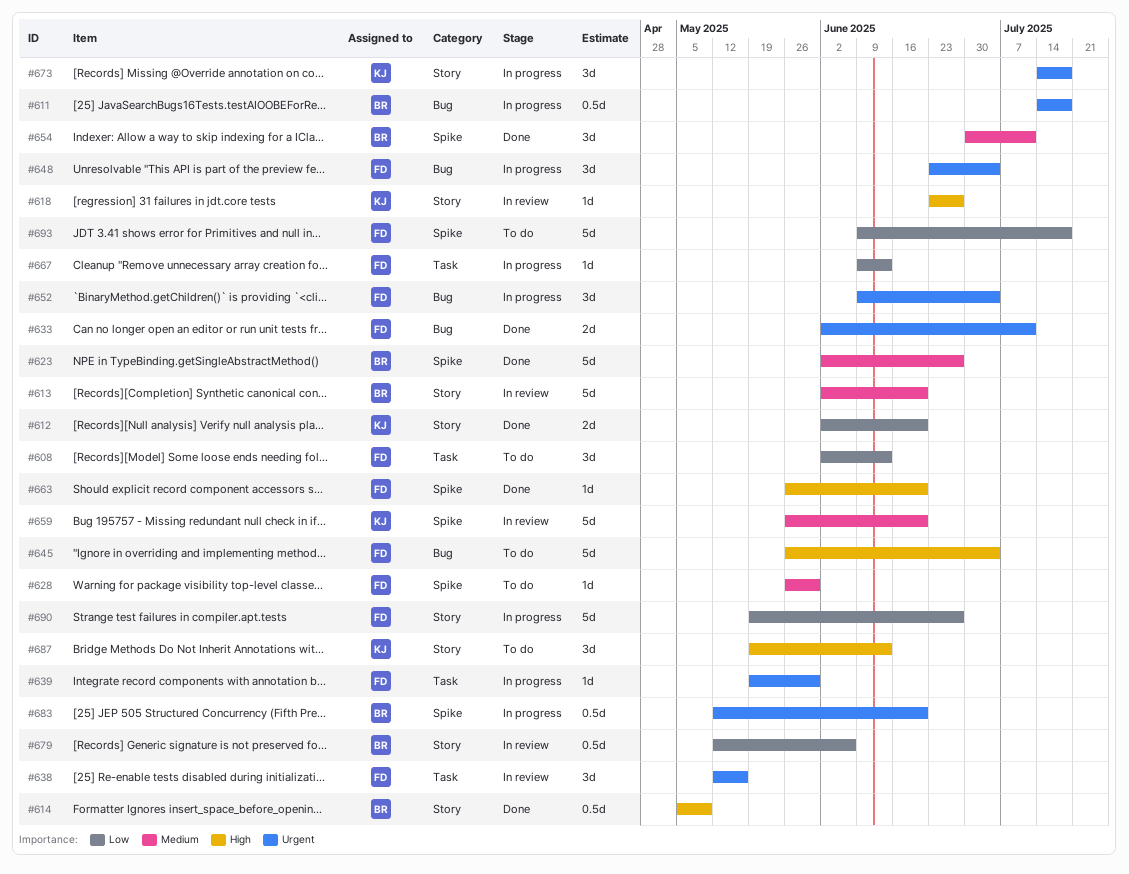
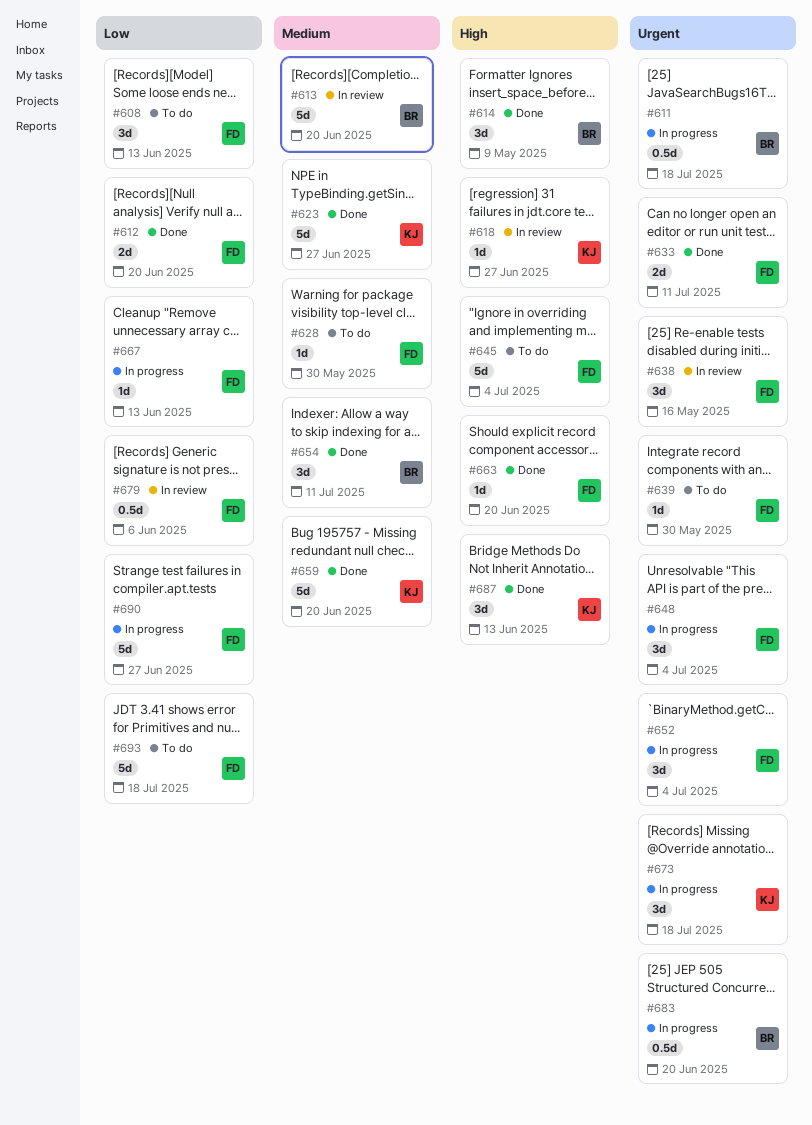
#612, owner: KJ -> FD
#614, estimate: 0.5d -> 3d
#623, owner: BR -> KJ
#639, status: In progress -> To do
#659, status: In review -> Done
#679, owner: BR -> FD
#687, status: To do -> Done

